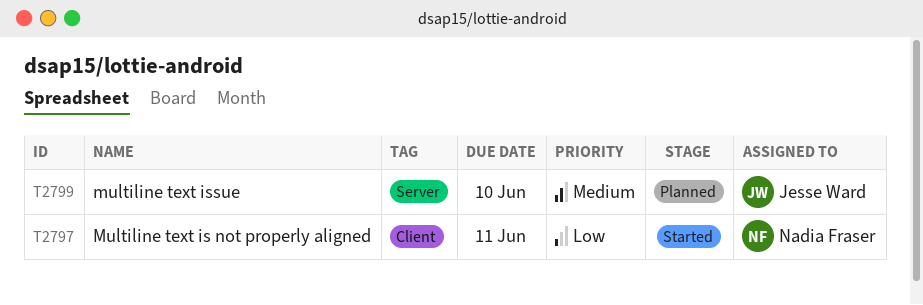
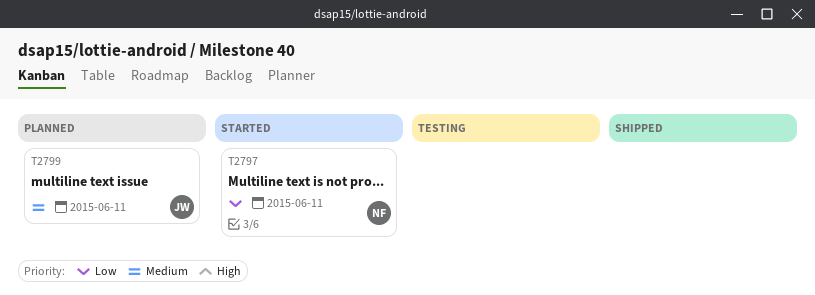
T2799, due: Jun 10 -> Jun 11

